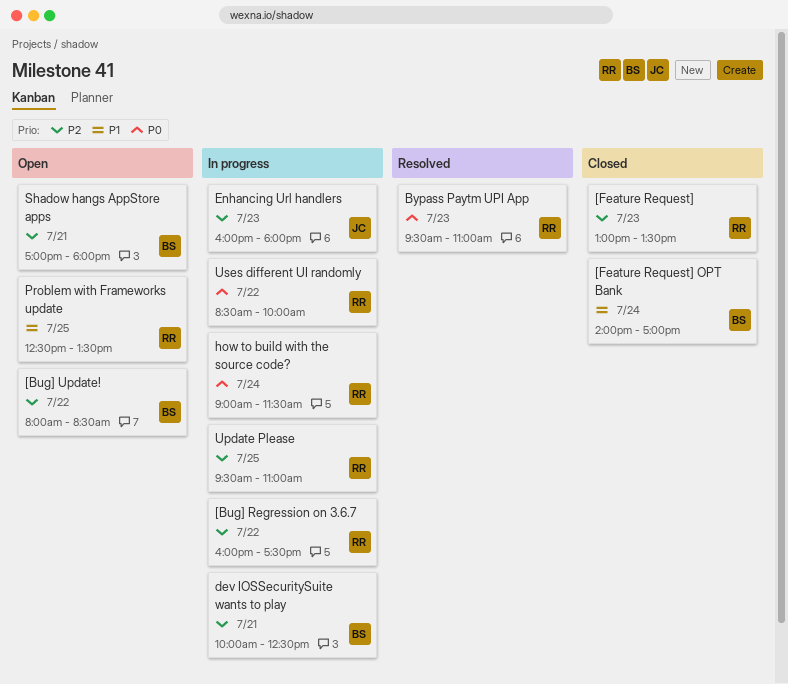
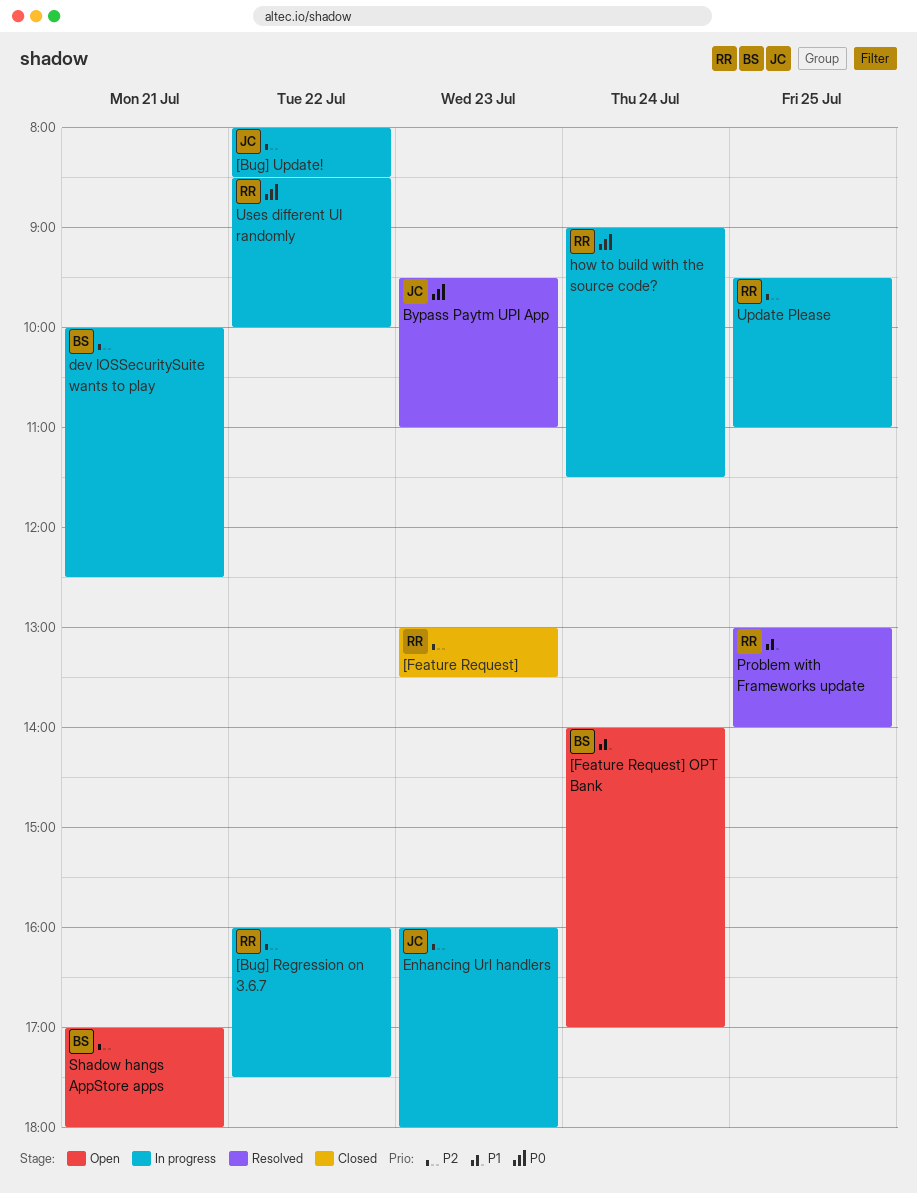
[Bug] Update!, status: Open -> In progress
[Bug] Update!, owner: BS -> JC
[Feature Request] OPT Bank, status: Closed -> Open
Bypass Paytm UPI App, owner: RR -> JC
Problem with Frameworks update, status: Open -> Resolved
Problem with Frameworks update, begins: 12:30 -> 13:00
Problem with Frameworks update, ends: 13:30 -> 14:00

